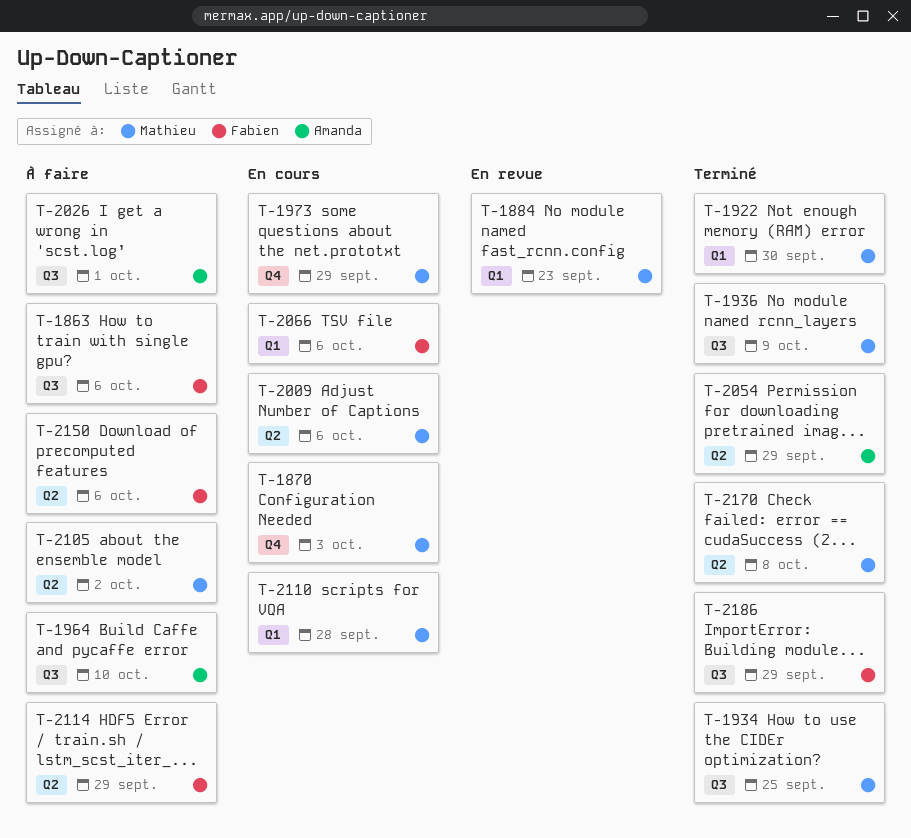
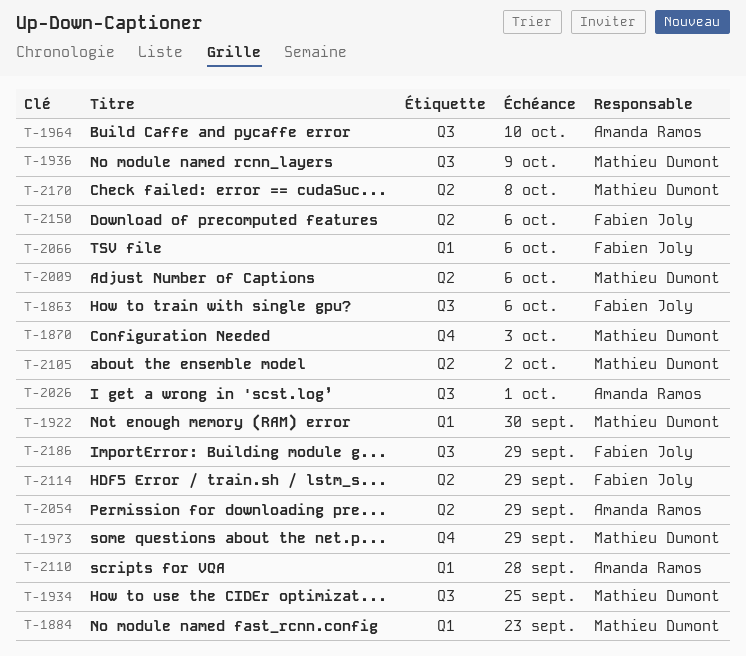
T-2110, owner: Mathieu Dumont -> Amanda Ramos

